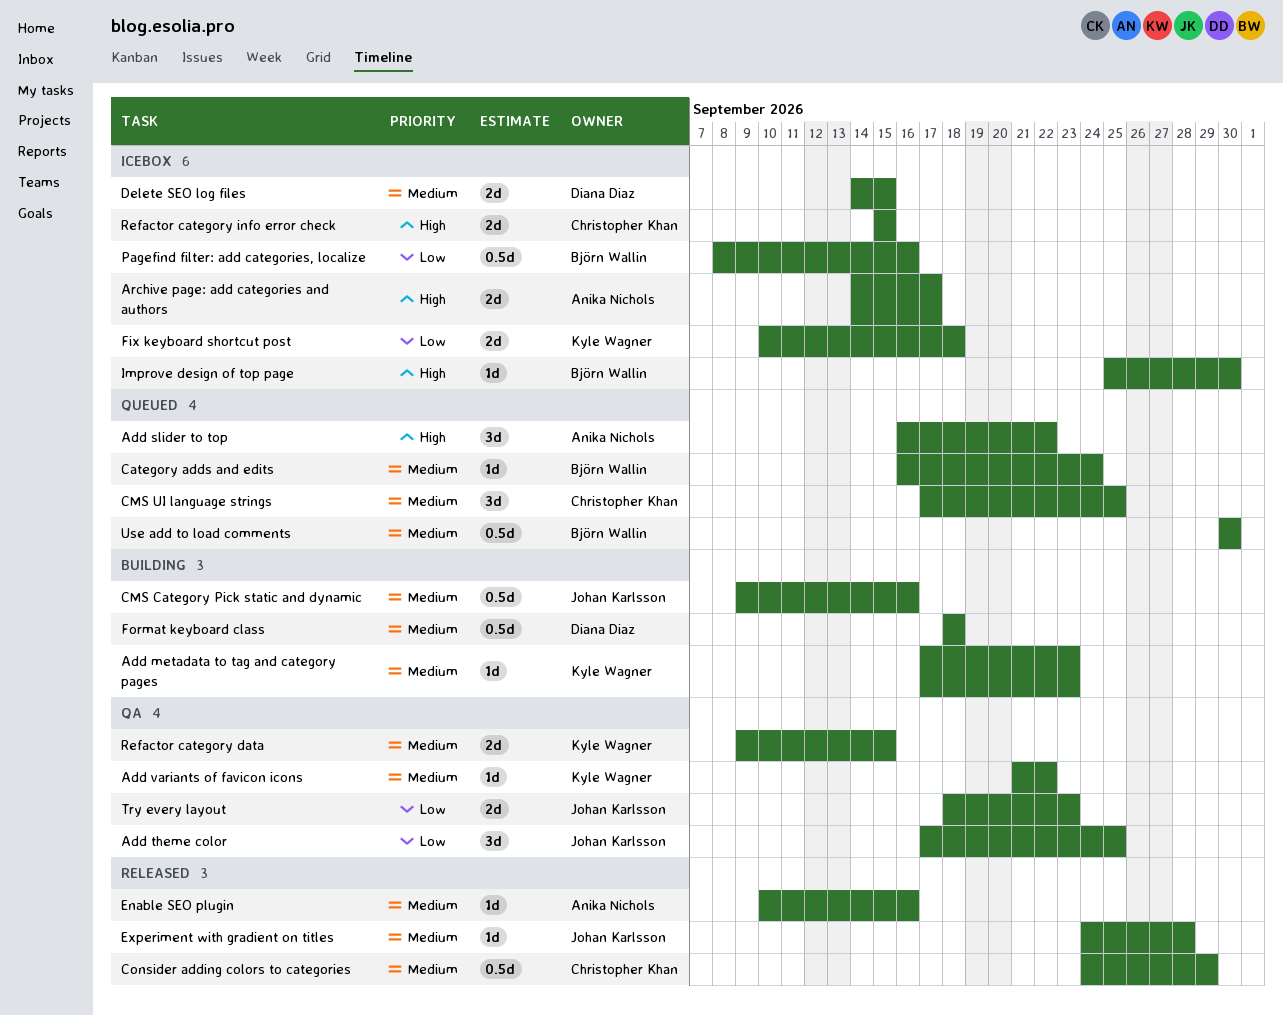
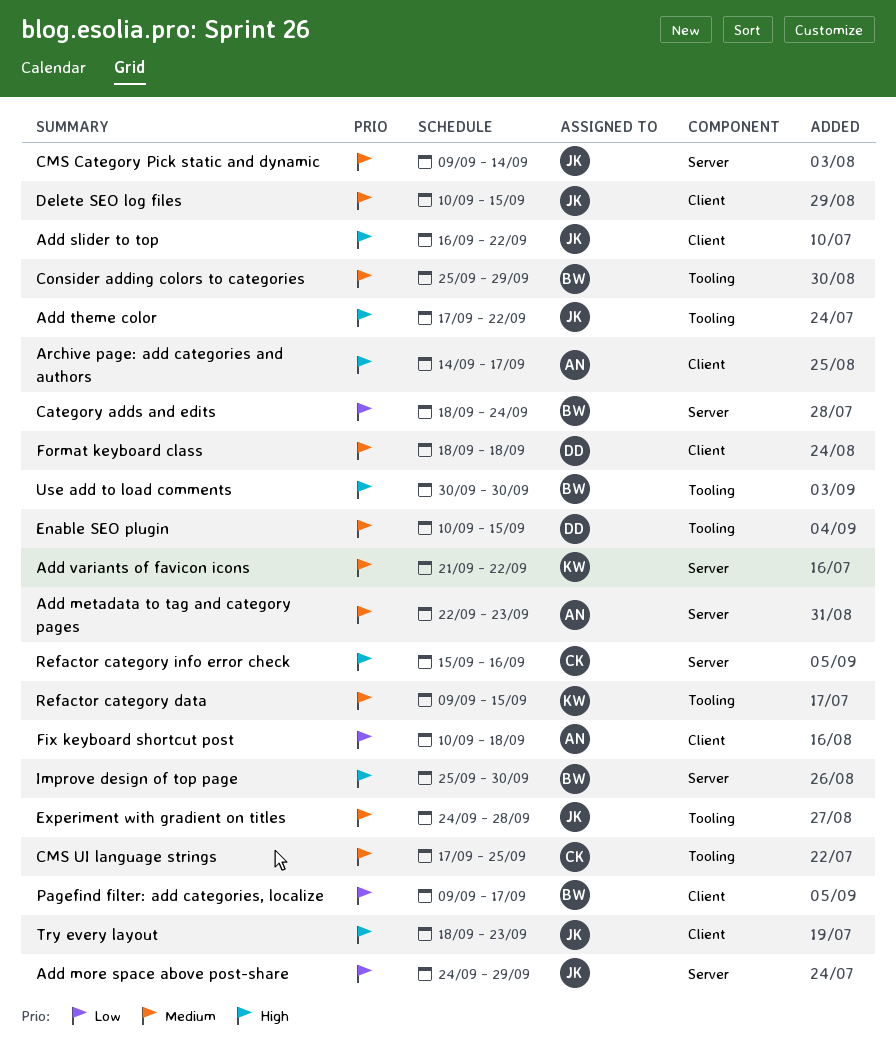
Add metadata to tag and category pages, owner: Kyle Wagner -> Anika Nichols
Add metadata to tag and category pages, start: Sep 17 -> Sep 22
Add more space above post-share: none -> present
Add slider to top, owner: Anika Nichols -> Johan Karlsson
Add theme color, priority: Low -> High
Add theme color, due: Sep 25 -> Sep 22
Category adds and edits, priority: Medium -> Low
Category adds and edits, start: Sep 16 -> Sep 18
CMS Category Pick static and dynamic, due: Sep 16 -> Sep 14
Consider adding colors to categories, owner: Christopher Khan -> Björn Wallin
Consider adding colors to categories, start: Sep 24 -> Sep 25
Delete SEO log files, owner: Diana Diaz -> Johan Karlsson
Delete SEO log files, start: Sep 14 -> Sep 10
Enable SEO plugin, owner: Anika Nichols -> Diana Diaz
Enable SEO plugin, due: Sep 16 -> Sep 15
Fix keyboard shortcut post, owner: Kyle Wagner -> Anika Nichols
Pagefind filter: add categories, localize, start: Sep 8 -> Sep 9
Pagefind filter: add categories, localize, due: Sep 16 -> Sep 17
Refactor category info error check, due: Sep 15 -> Sep 16
Try every layout, priority: Low -> High
Use add to load comments, priority: Medium -> High

